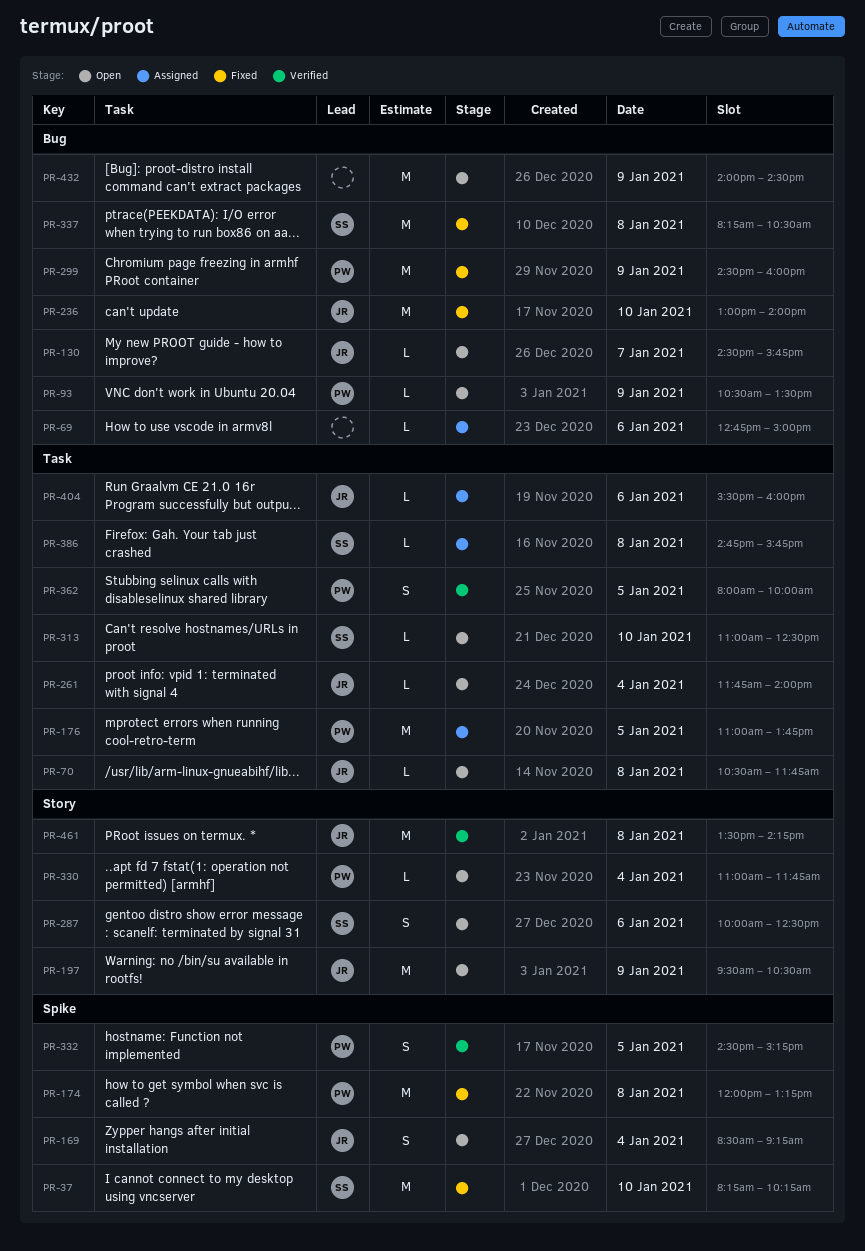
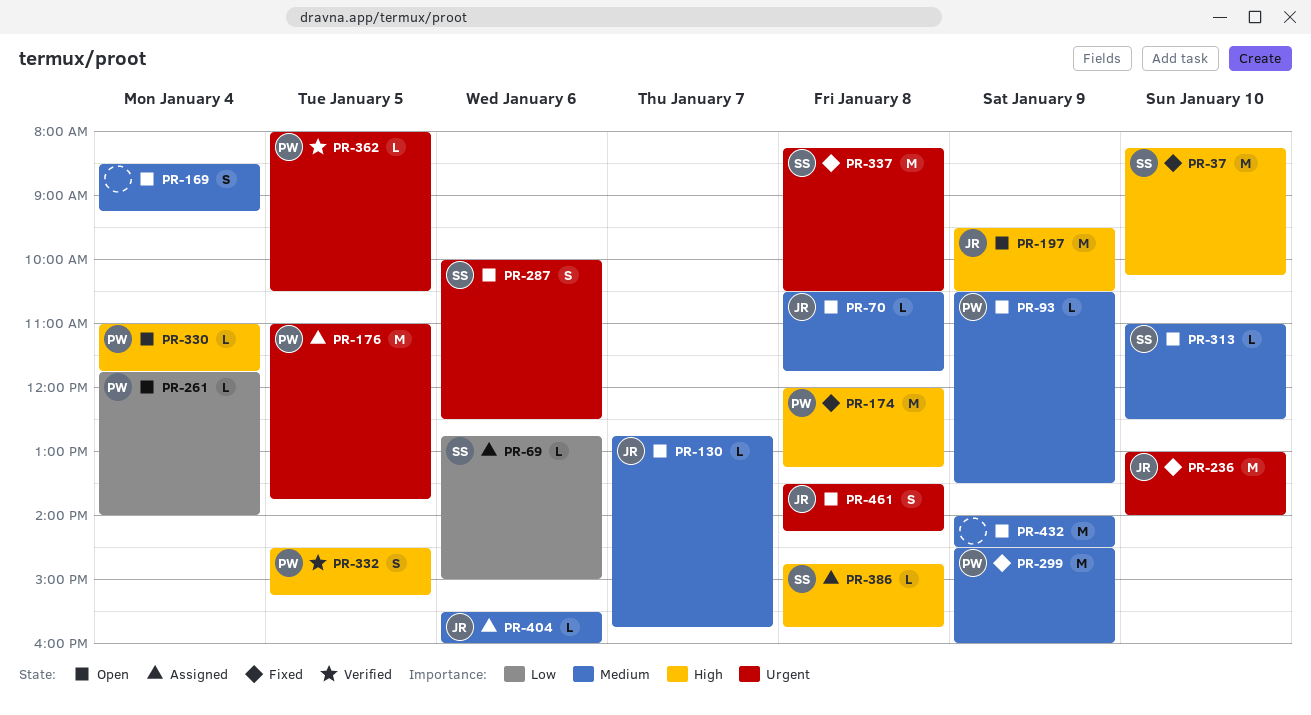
PR-69, owner: none -> SS
PR-130, begins: 14:30 -> 12:45
PR-169, owner: JR -> none
PR-261, owner: JR -> PW
PR-362, estimate: S -> L
PR-362, ends: 10:00 -> 10:30
PR-461, status: Verified -> Open
PR-461, estimate: M -> S

